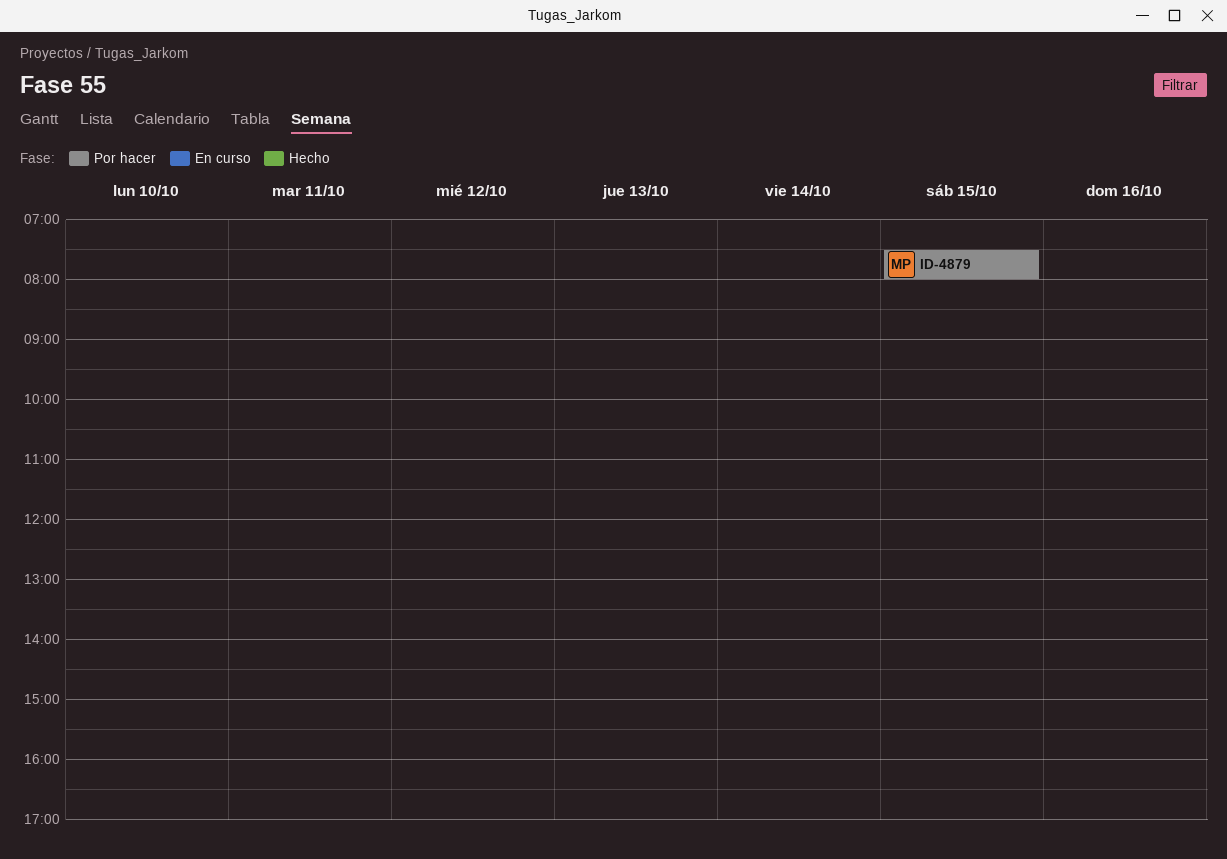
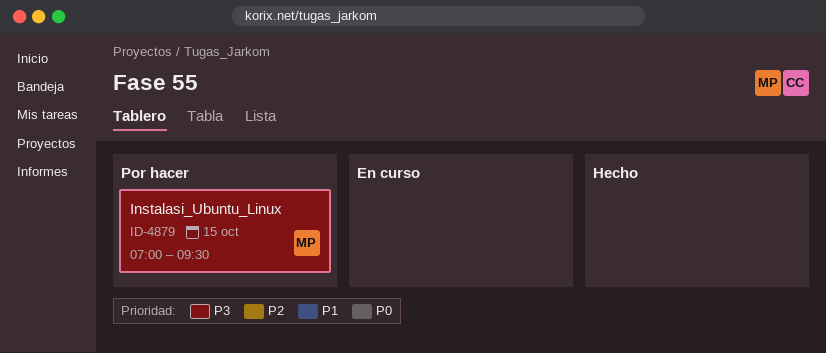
ID-4879, begins: 07:30 -> 07:00
ID-4879, ends: 08:00 -> 09:30

